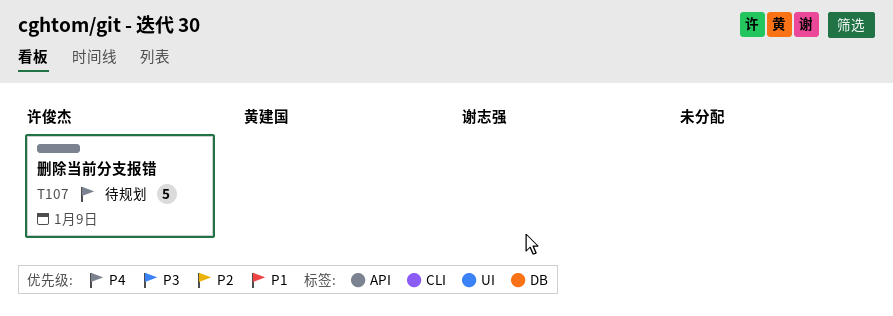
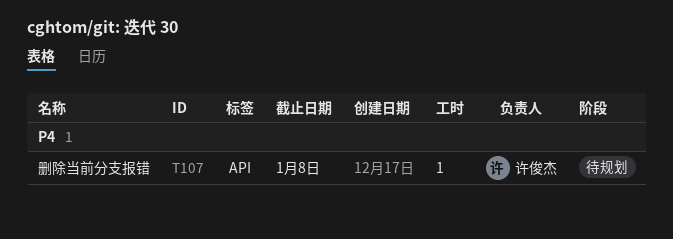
T107, estimate: 5 -> 1
T107, due: Jan 9 -> Jan 8

